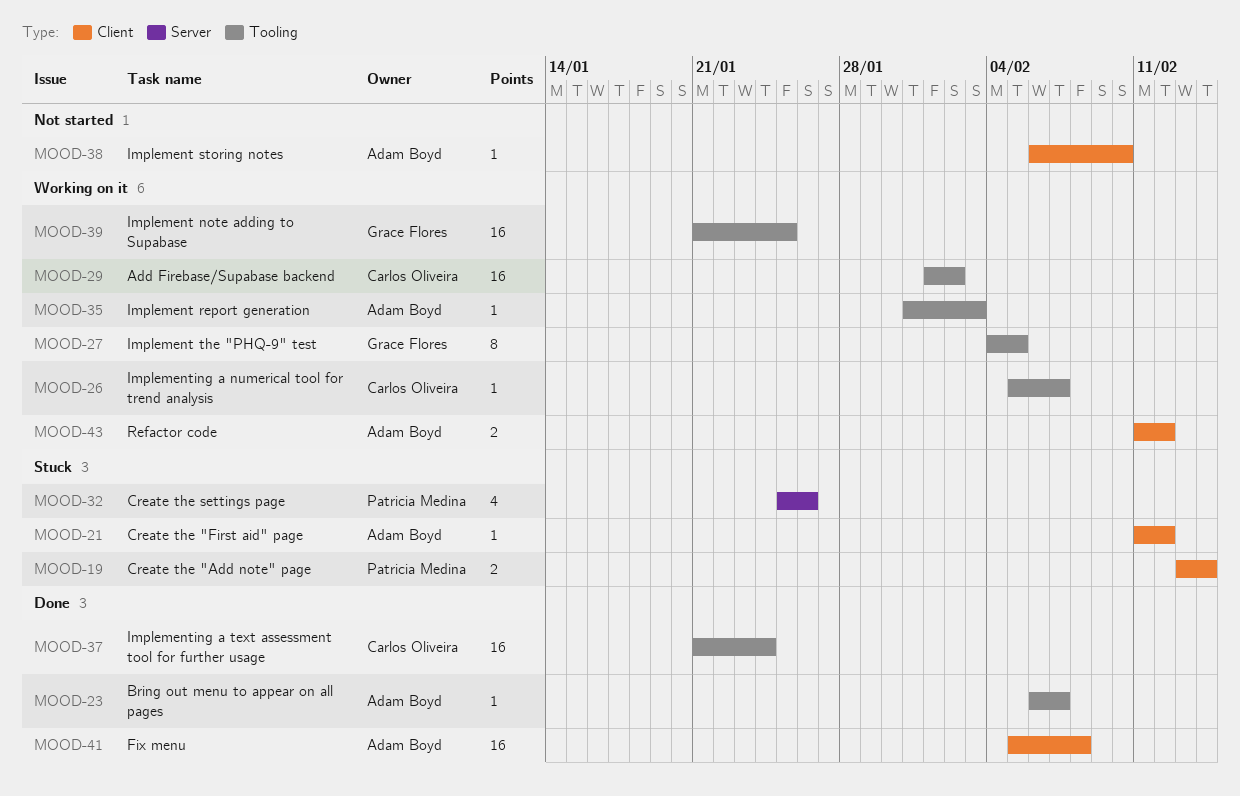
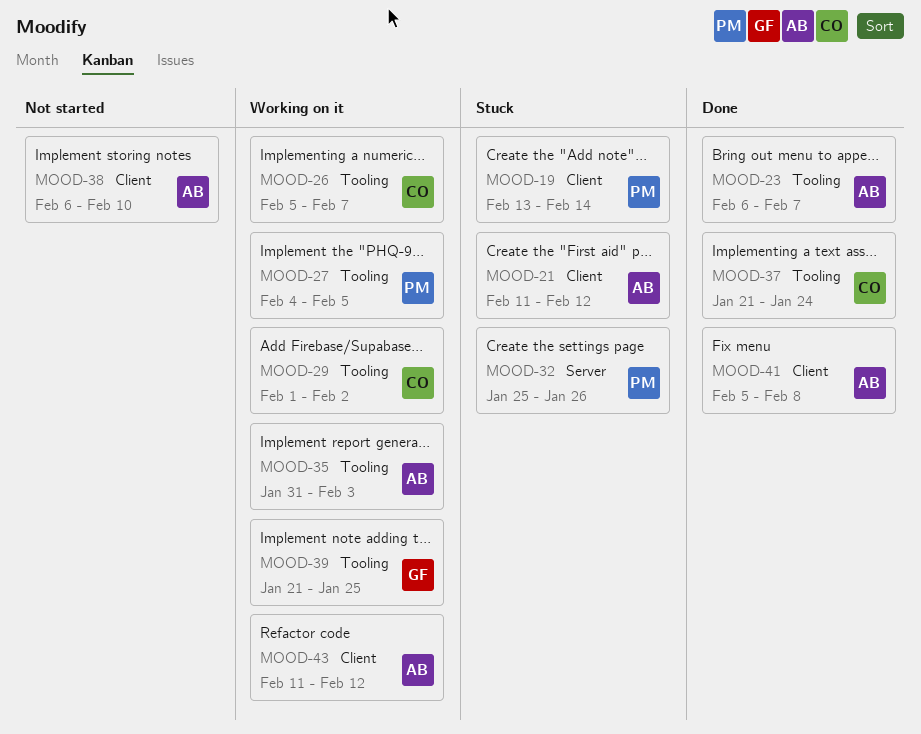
MOOD-27, owner: Grace Flores -> Patricia Medina

